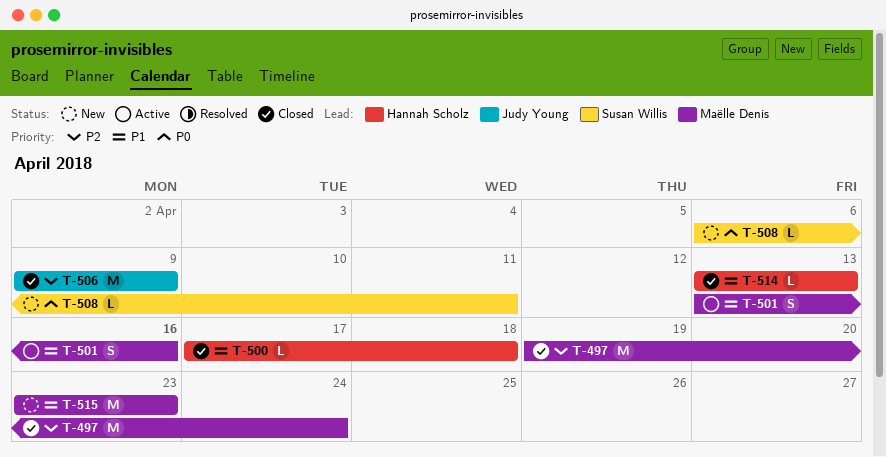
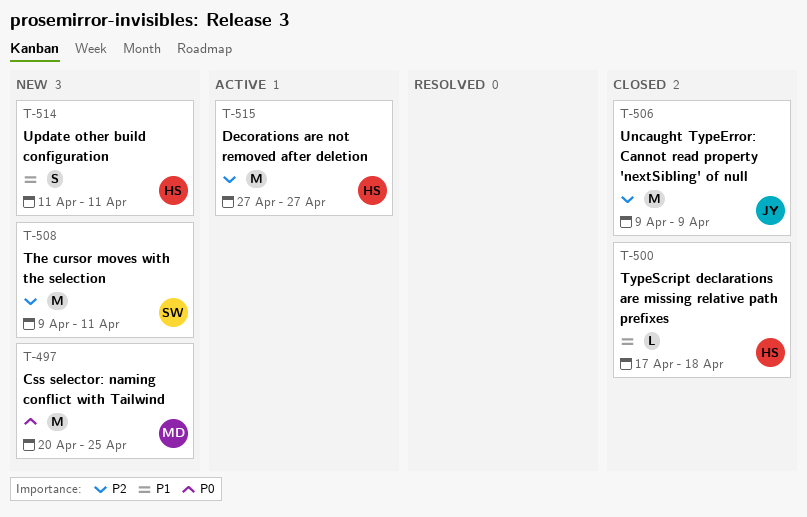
T-497, status: Closed -> New
T-497, priority: P2 -> P0
T-497, start: Apr 19 -> Apr 20
T-497, due: Apr 24 -> Apr 25
T-501: present -> none
T-508, priority: P0 -> P2
T-508, estimate: L -> M
T-508, start: Apr 6 -> Apr 9
T-514, status: Closed -> New
T-514, estimate: L -> S
T-514, start: Apr 13 -> Apr 11
T-514, due: Apr 13 -> Apr 11
T-515, status: New -> Active
T-515, owner: Maëlle Denis -> Hannah Scholz
T-515, priority: P1 -> P2
T-515, start: Apr 23 -> Apr 27
T-515, due: Apr 23 -> Apr 27

